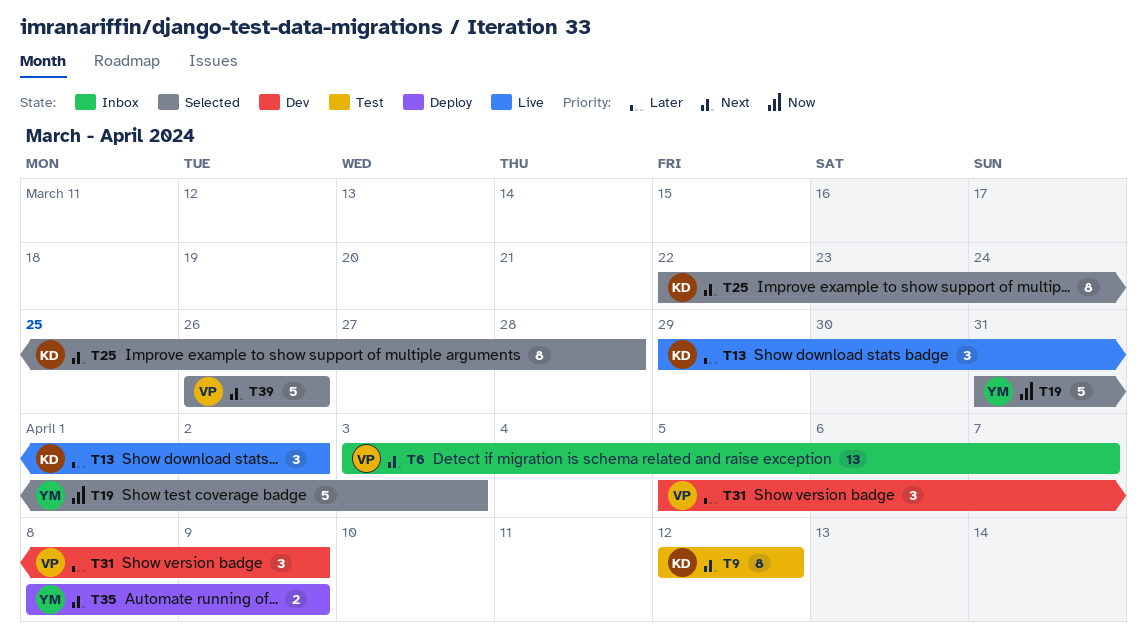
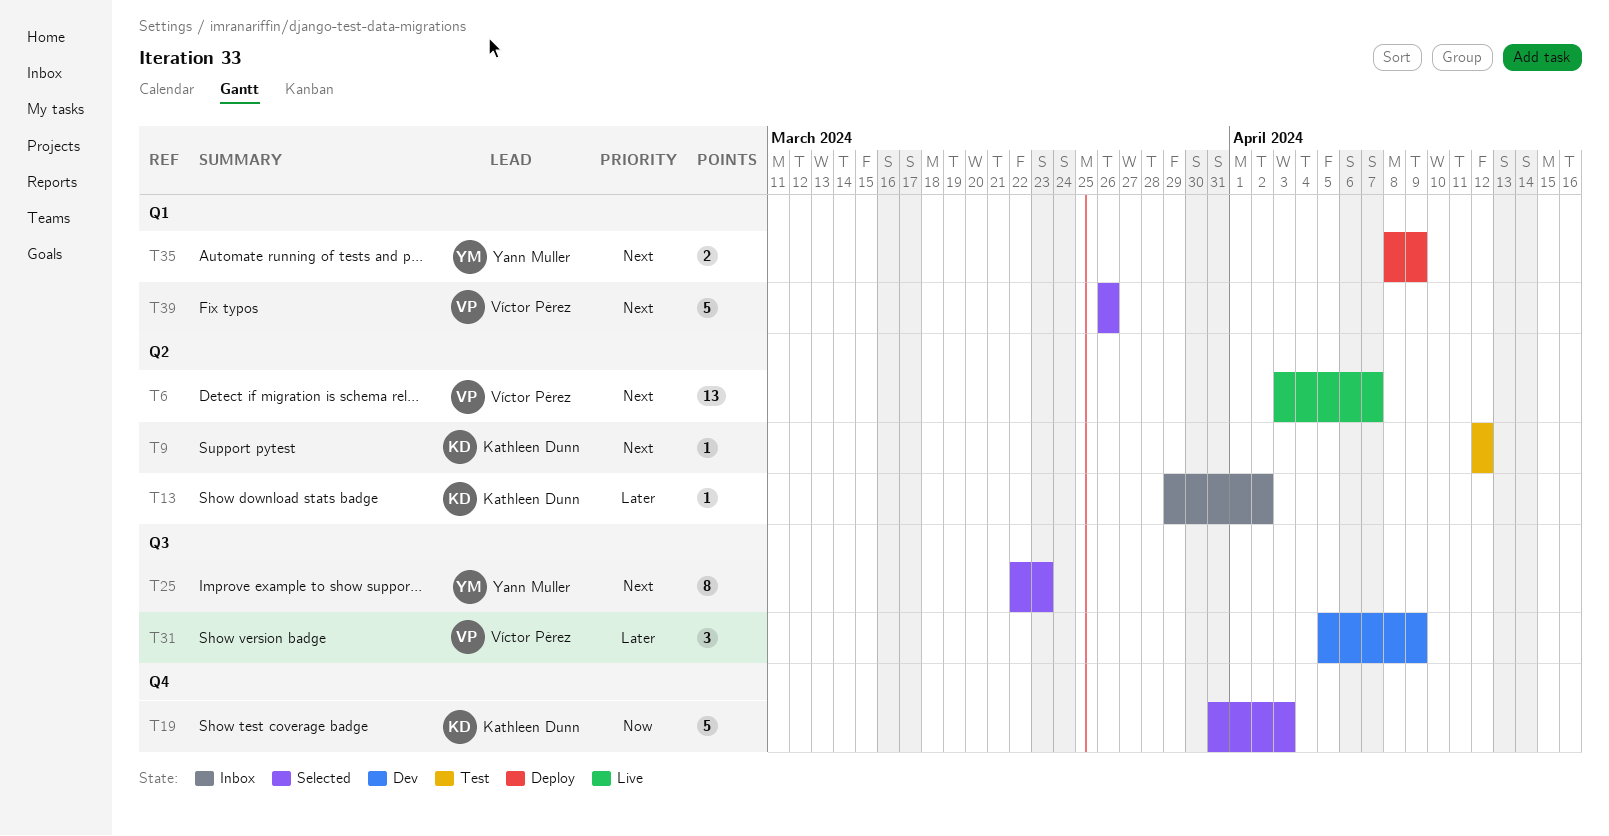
T6, status: Inbox -> Live
T9, estimate: 8 -> 1
T13, status: Live -> Inbox
T13, estimate: 3 -> 1
T19, owner: Yann Muller -> Kathleen Dunn
T25, owner: Kathleen Dunn -> Yann Muller
T25, due: Mar 28 -> Mar 23

